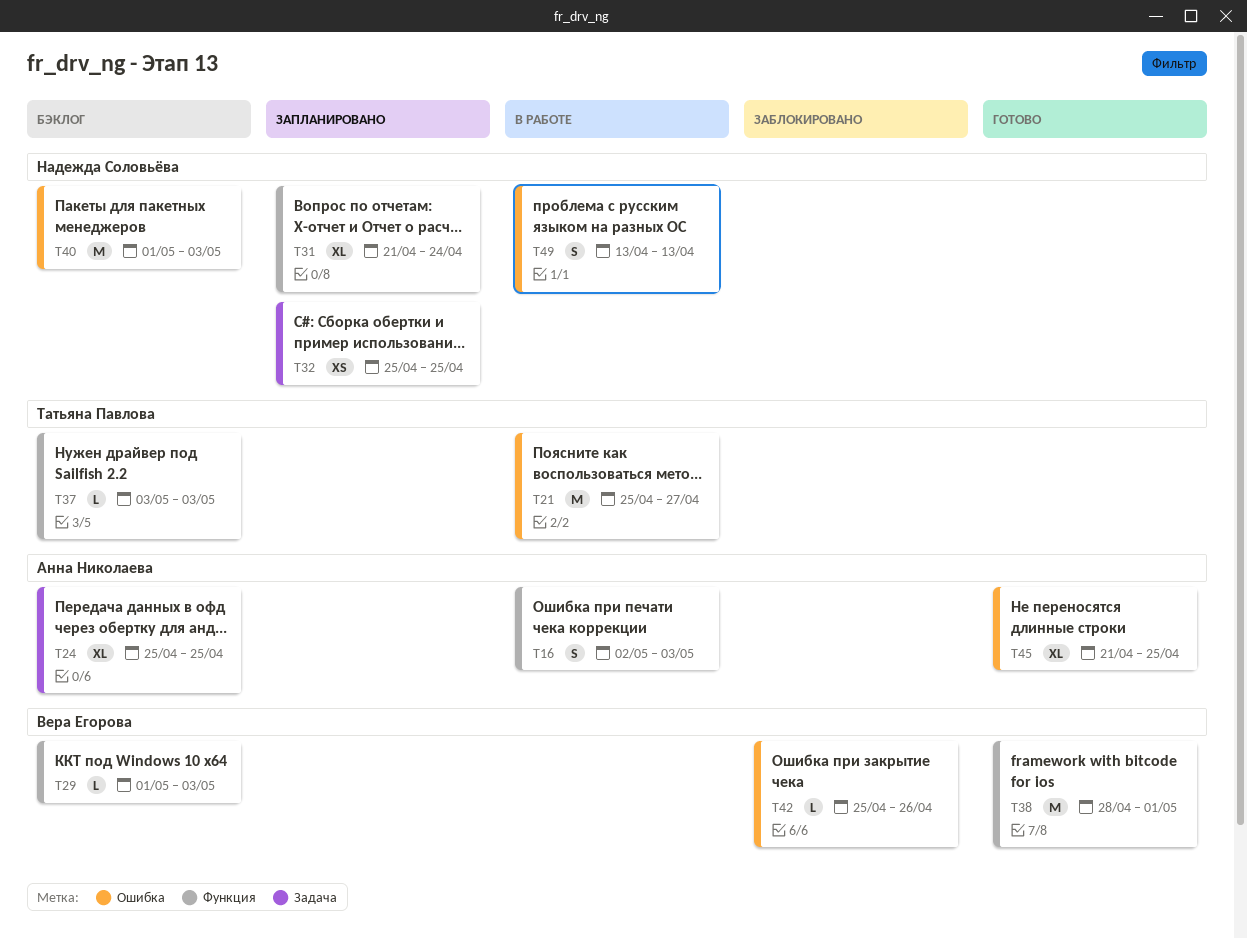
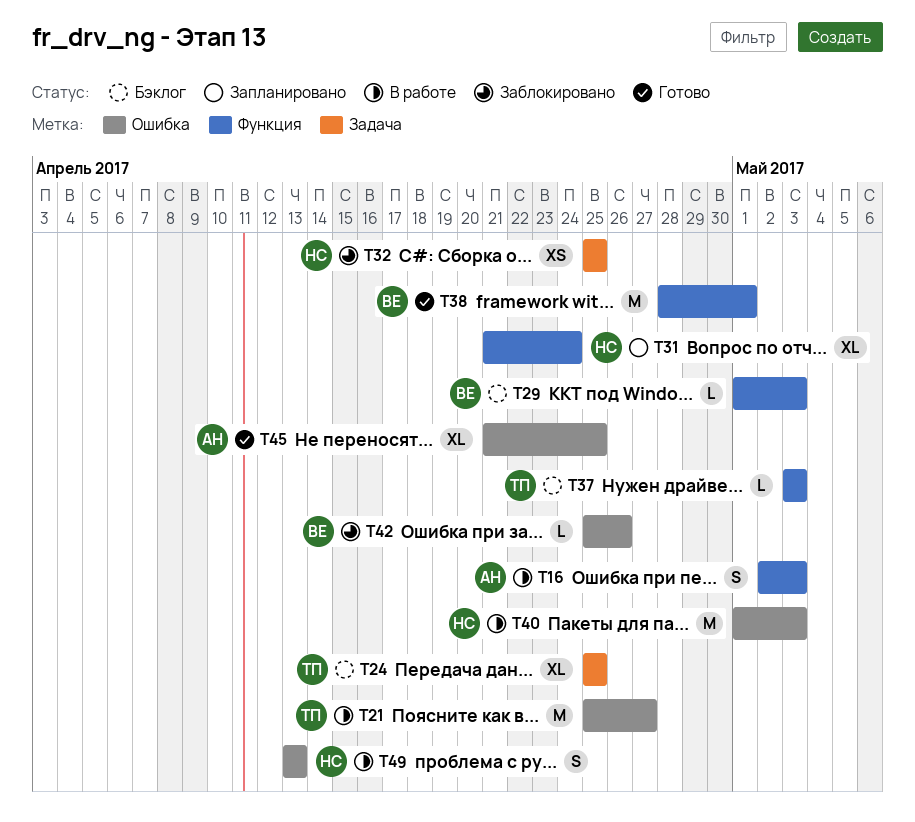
T24, owner: Анна Николаева -> Татьяна Павлова
T32, status: Запланировано -> Заблокировано
T40, status: Бэклог -> В работе

